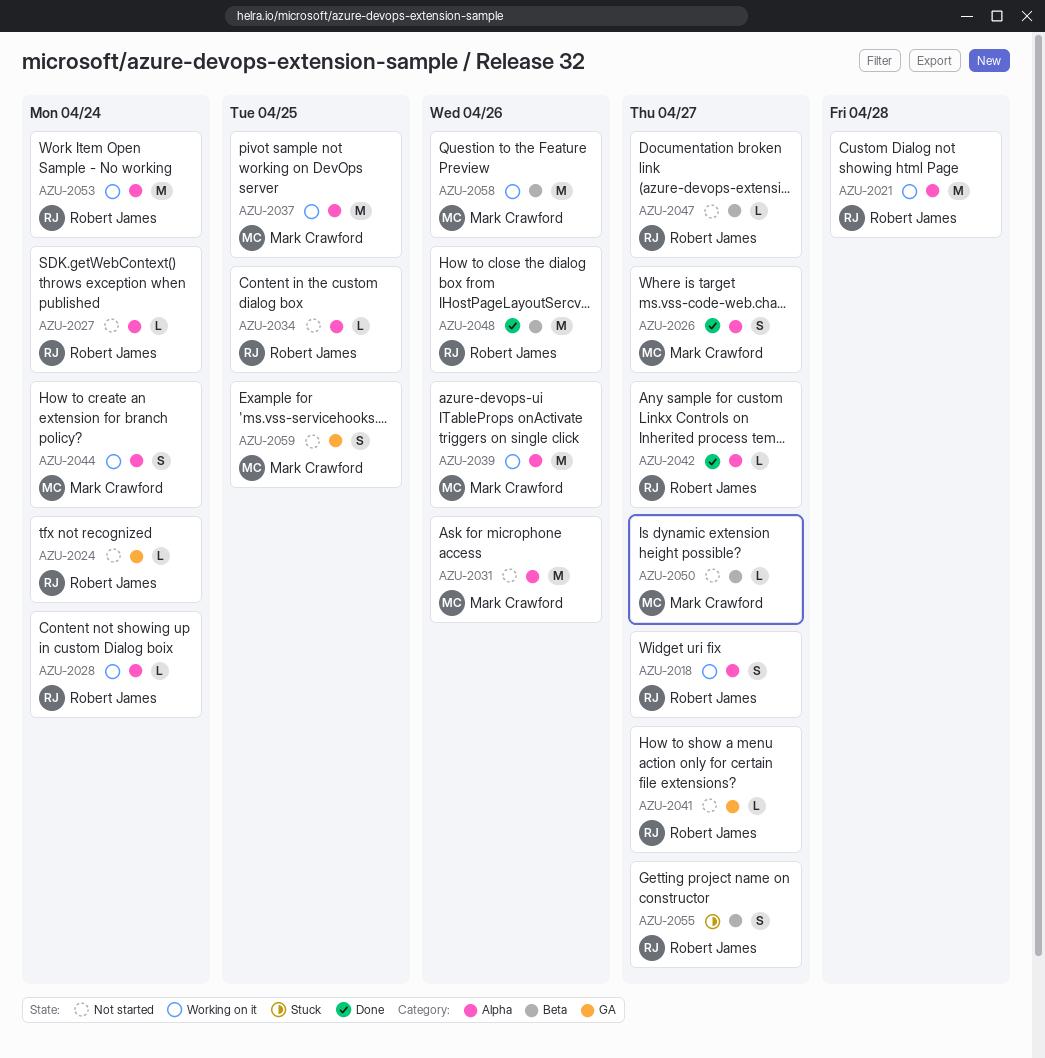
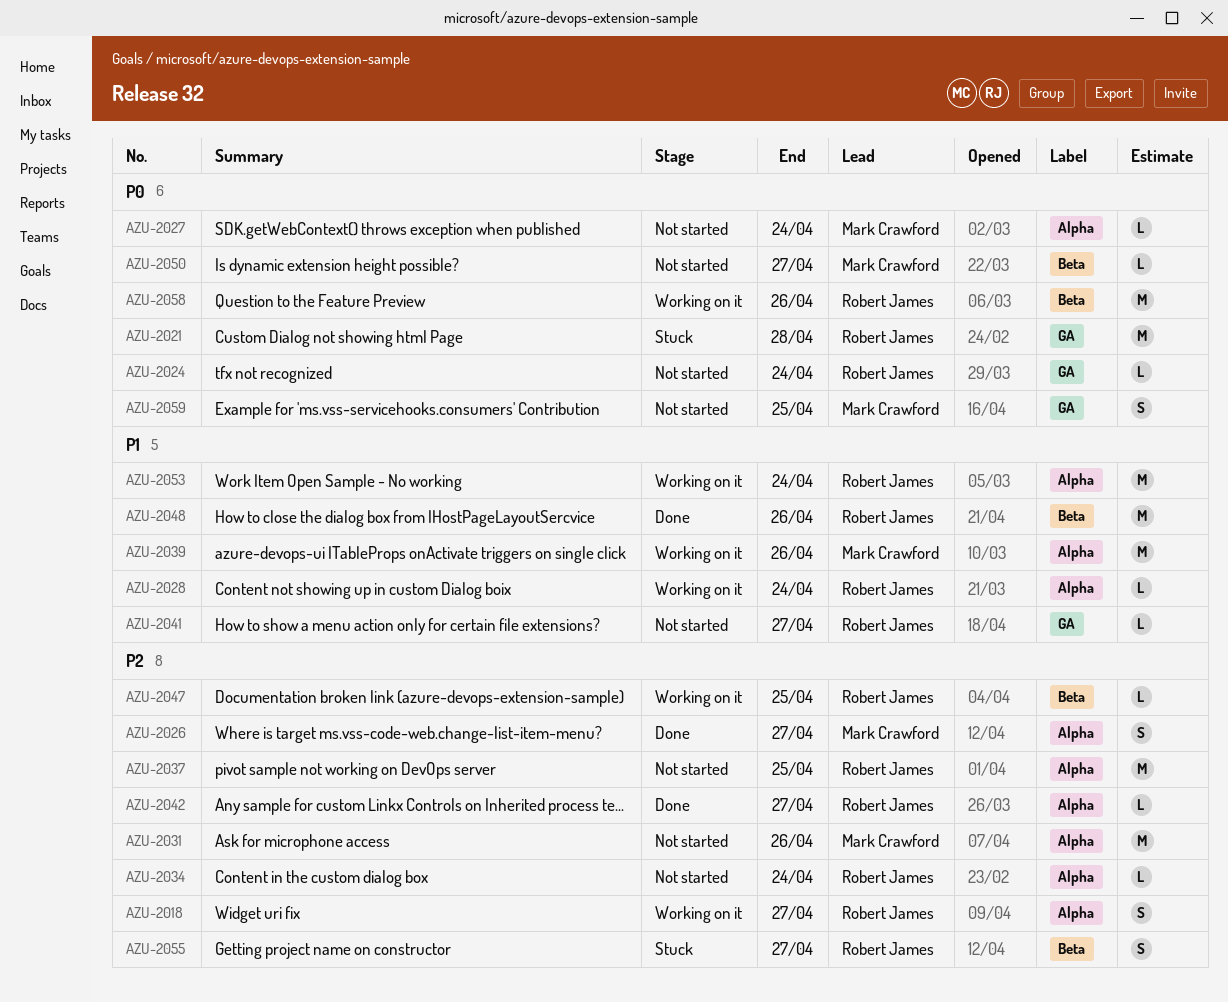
AZU-2021, status: Working on it -> Stuck
AZU-2021, label: Alpha -> GA
AZU-2027, owner: Robert James -> Mark Crawford
AZU-2034, due: Apr 25 -> Apr 24
AZU-2037, status: Working on it -> Not started
AZU-2037, owner: Mark Crawford -> Robert James
AZU-2044: present -> none
AZU-2047, status: Not started -> Working on it
AZU-2047, due: Apr 27 -> Apr 25
AZU-2058, owner: Mark Crawford -> Robert James

